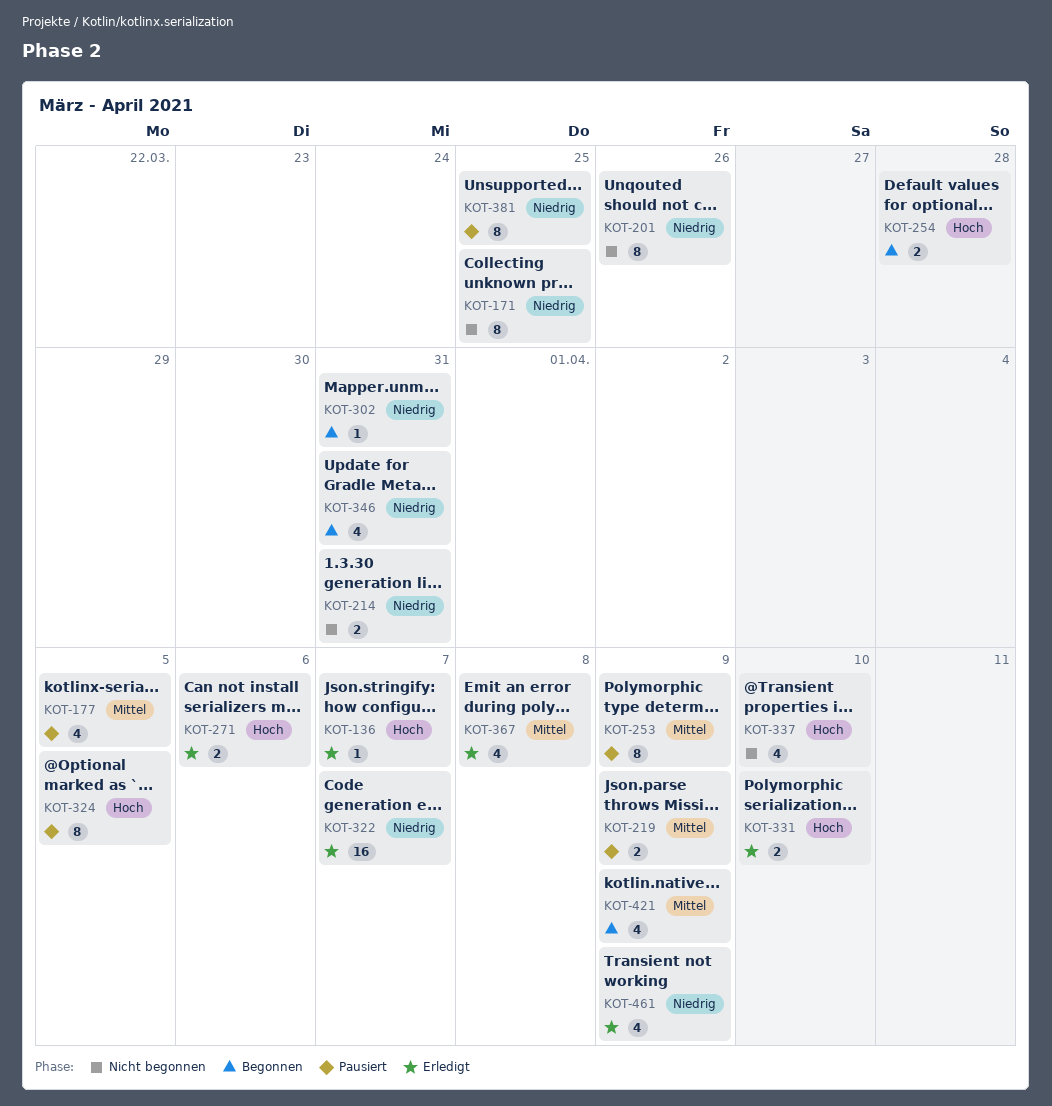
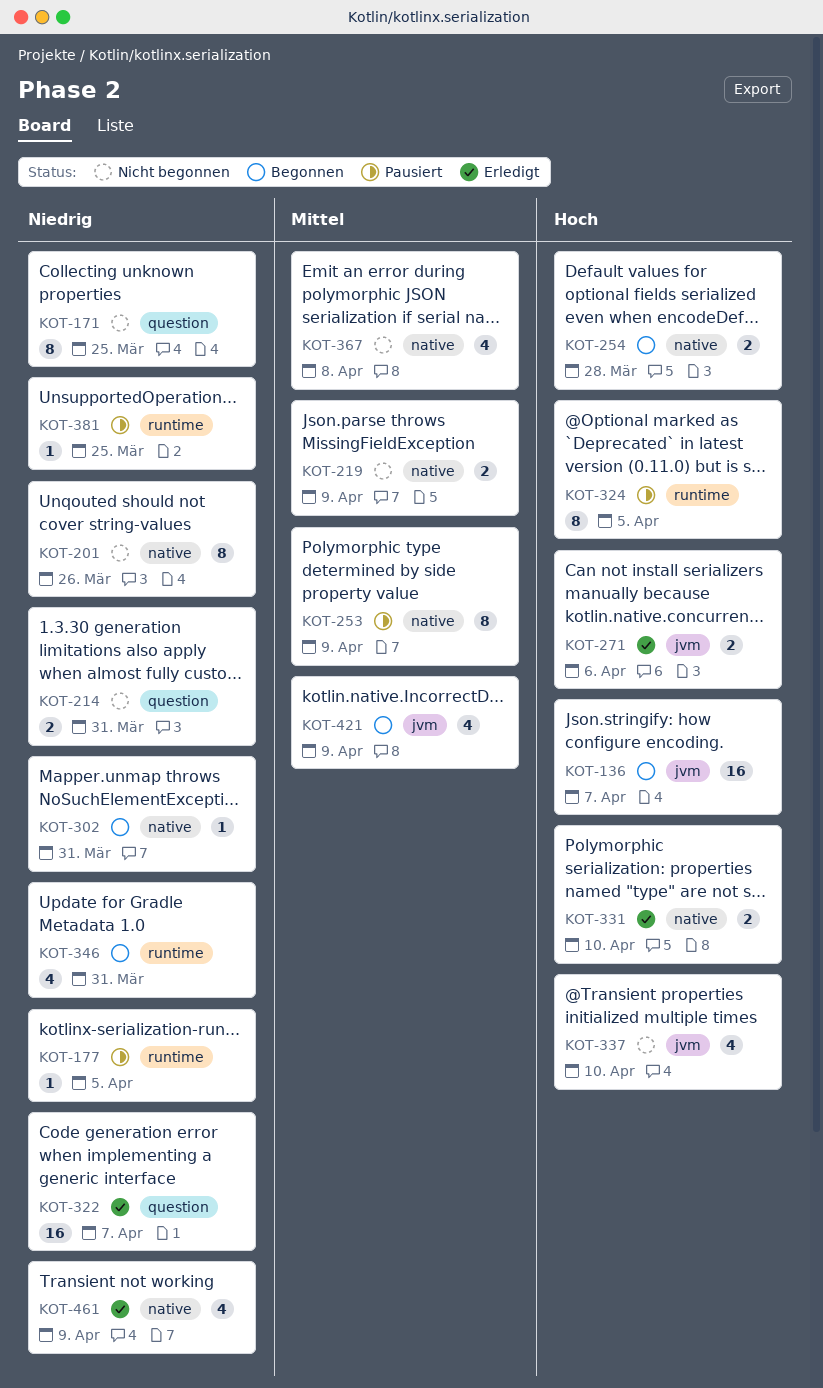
KOT-136, status: Erledigt -> Begonnen
KOT-136, estimate: 1 -> 16
KOT-177, priority: Mittel -> Niedrig
KOT-177, estimate: 4 -> 1
KOT-219, status: Pausiert -> Nicht begonnen
KOT-367, status: Erledigt -> Nicht begonnen
KOT-381, estimate: 8 -> 1

